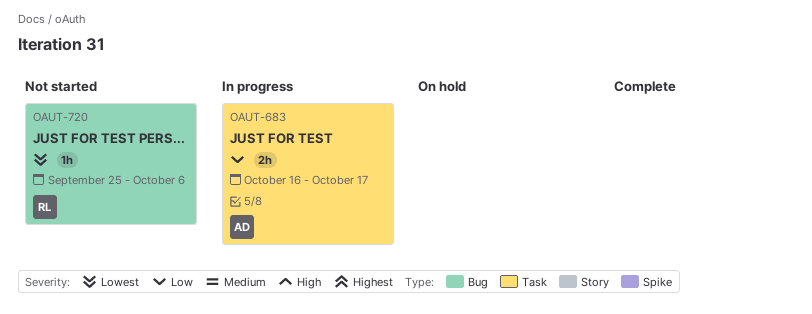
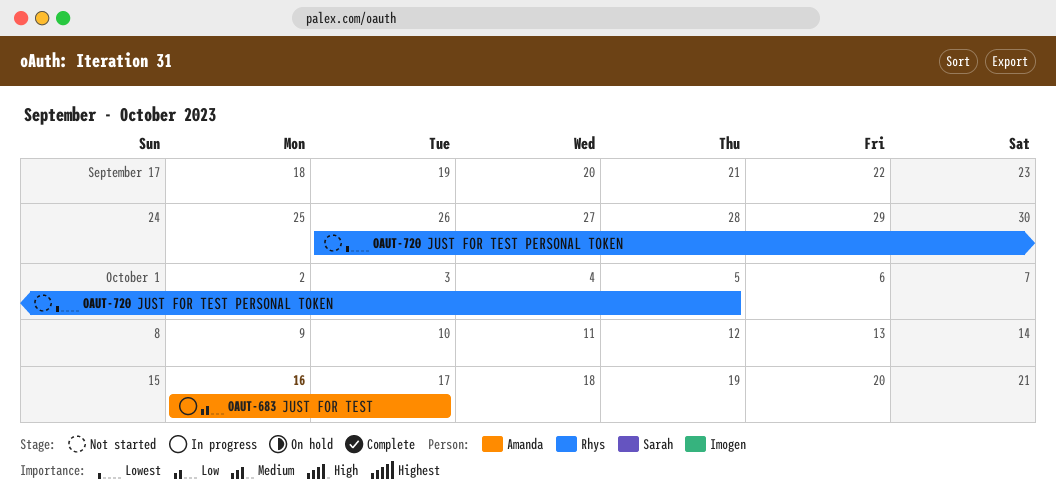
OAUT-720, start: Sep 25 -> Sep 26
OAUT-720, due: Oct 6 -> Oct 5

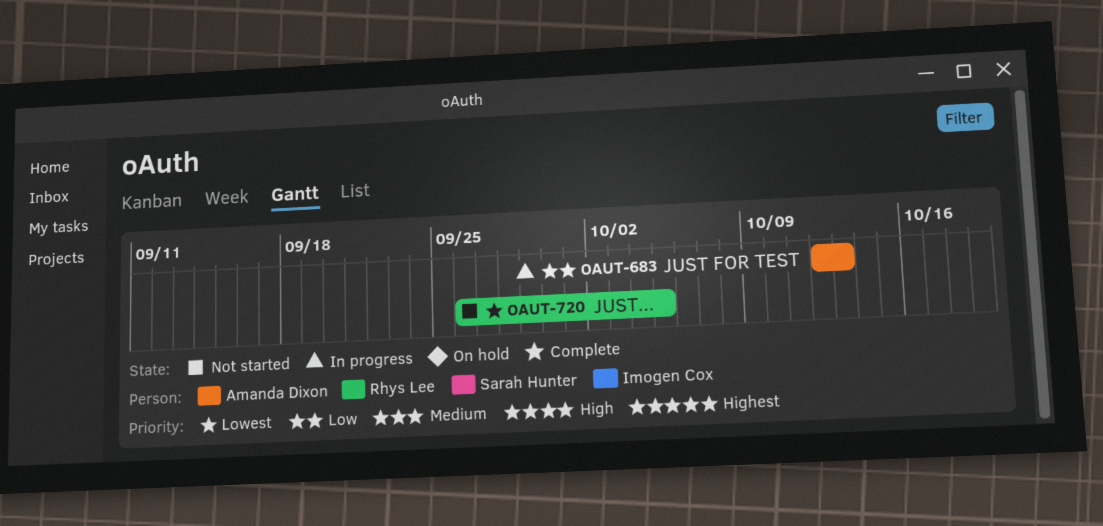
OAUT-683, start: Oct 16 -> Oct 12
OAUT-683, due: Oct 17 -> Oct 13

